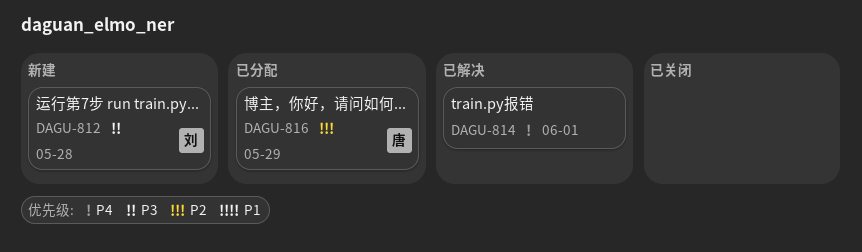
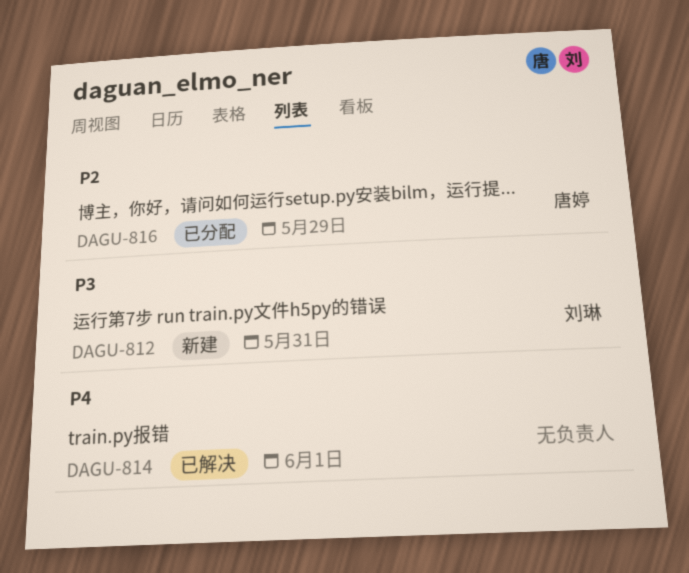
DAGU-812, due: May 28 -> May 31

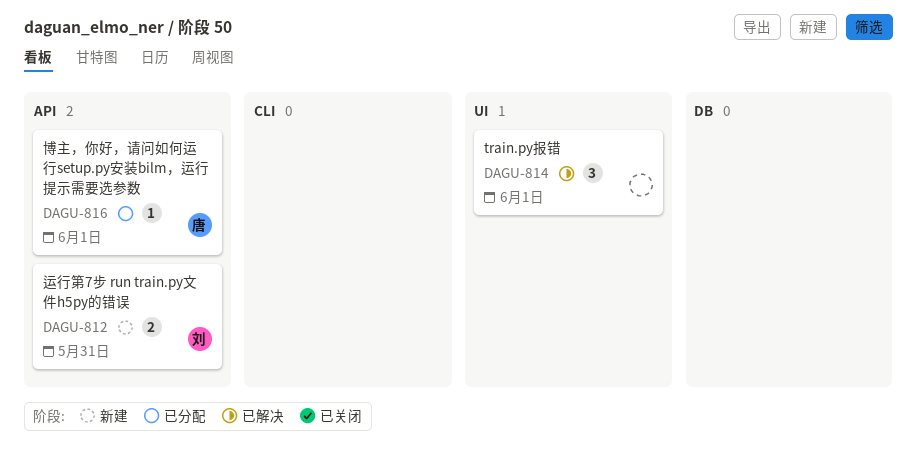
DAGU-816, due: May 29 -> Jun 1

